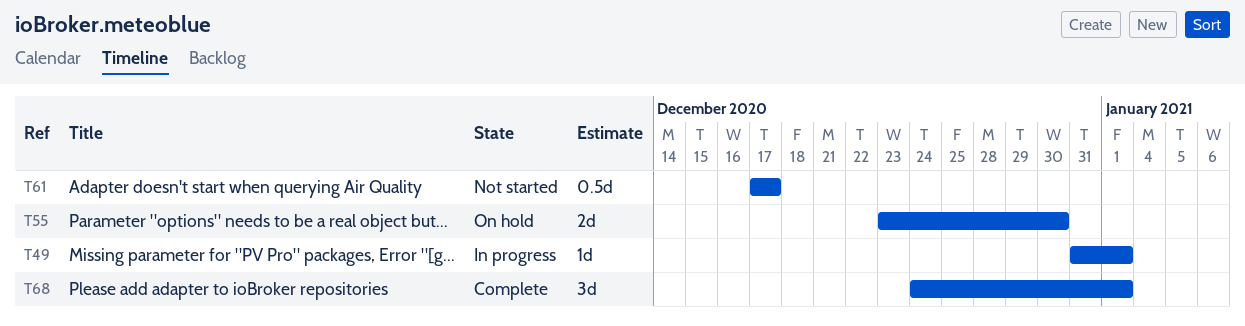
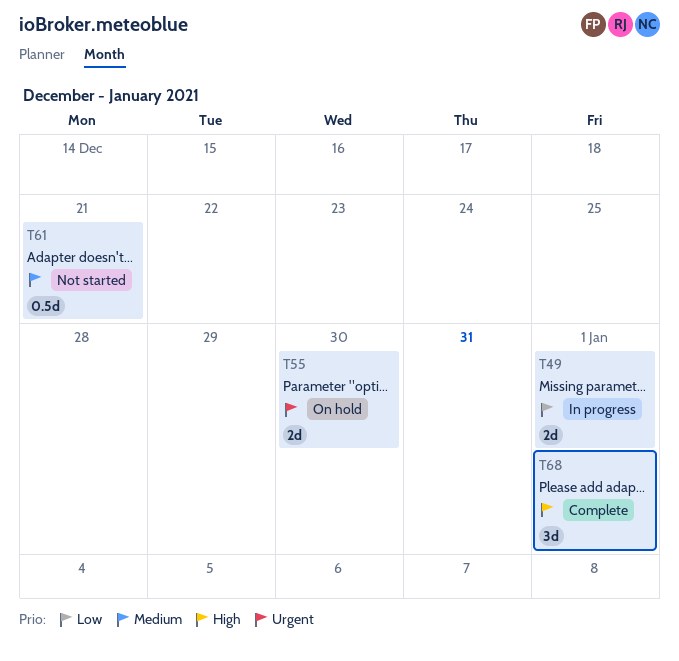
T49, estimate: 1d -> 2d
T61, due: Dec 17 -> Dec 21

